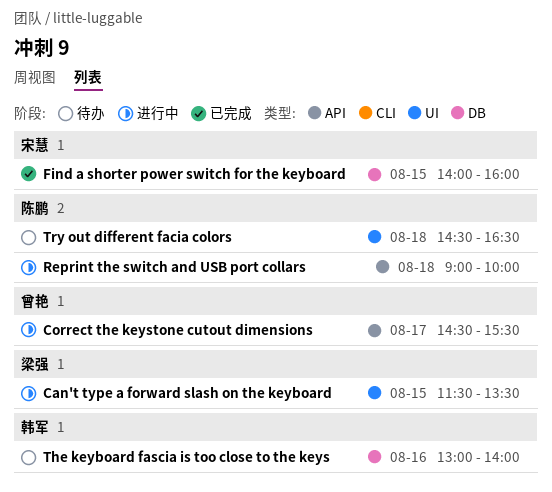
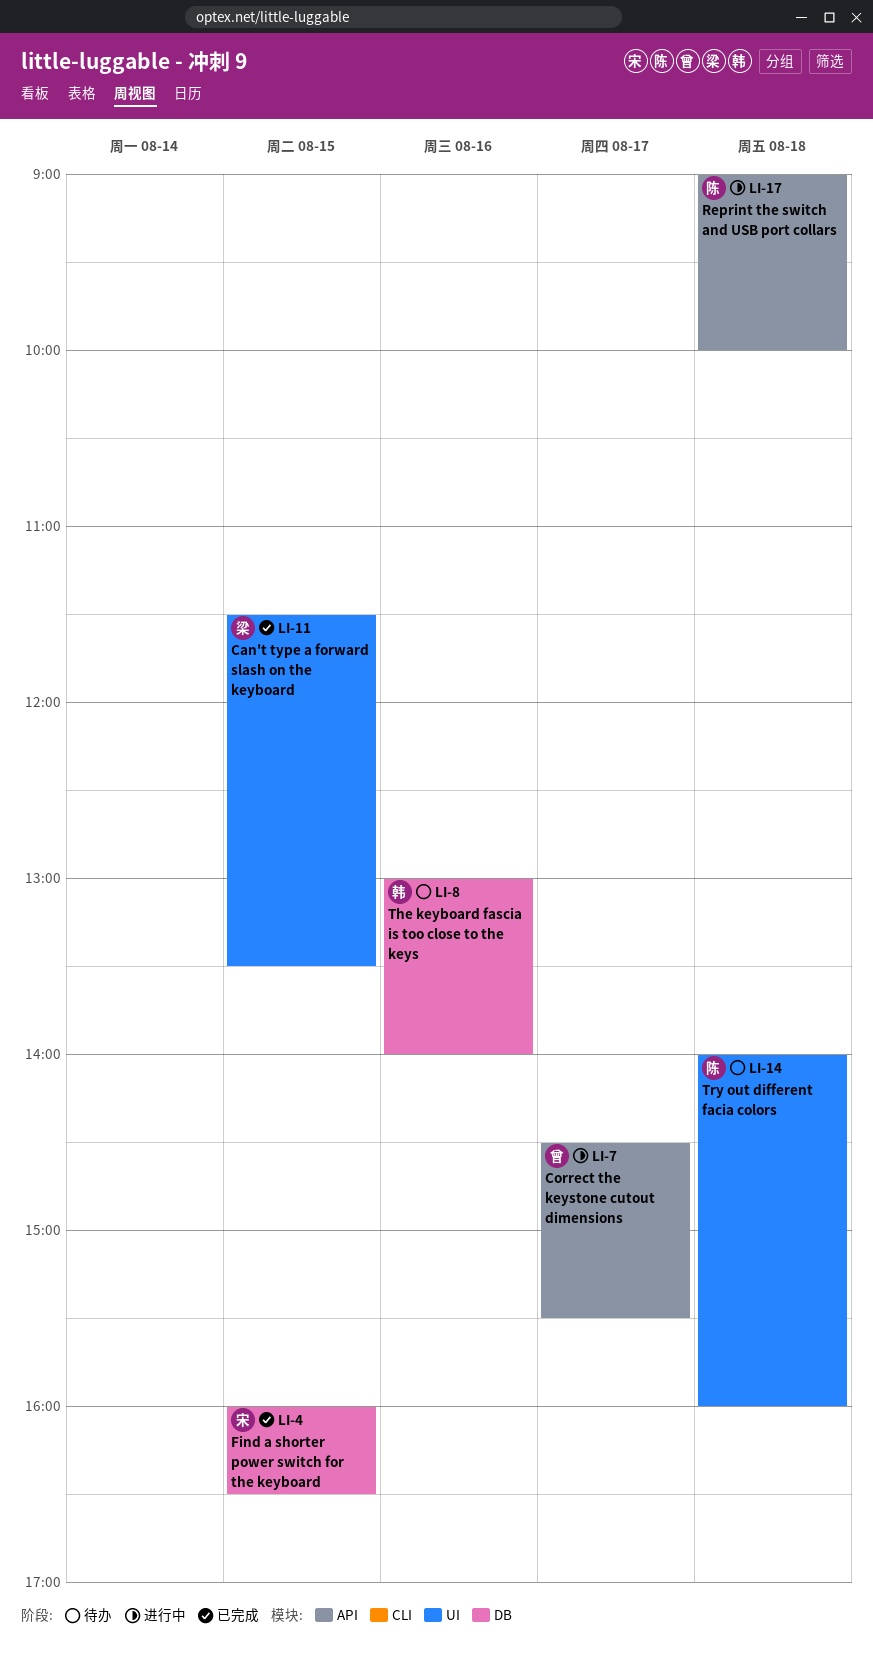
Can't type a forward slash on the keyboard, status: 进行中 -> 已完成
Find a shorter power switch for the keyboard, begins: 14:00 -> 16:00
Find a shorter power switch for the keyboard, ends: 16:00 -> 16:30
Try out different facia colors, begins: 14:30 -> 14:00
Try out different facia colors, ends: 16:30 -> 16:00

